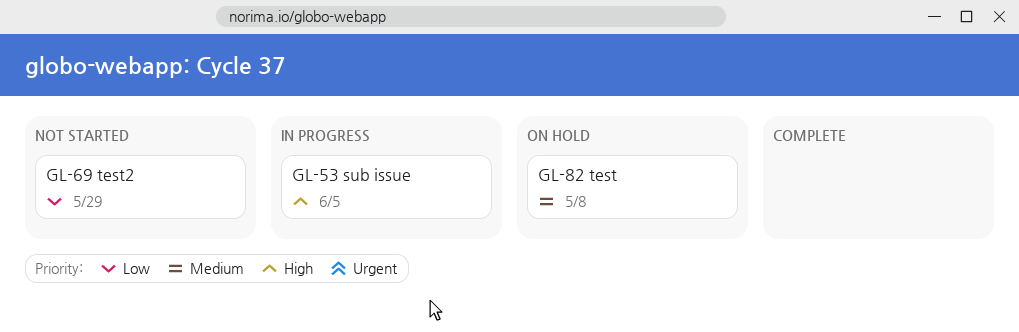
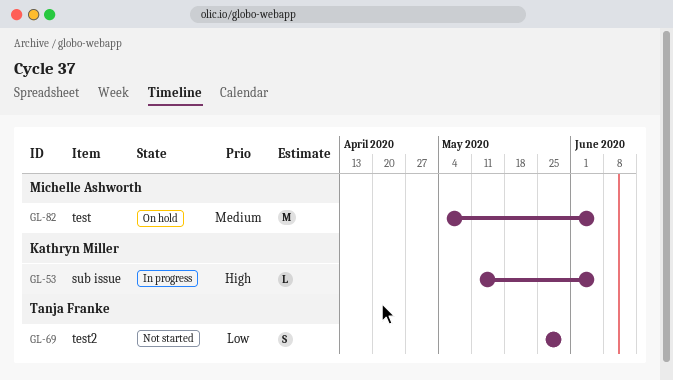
GL-82, due: May 8 -> Jun 5

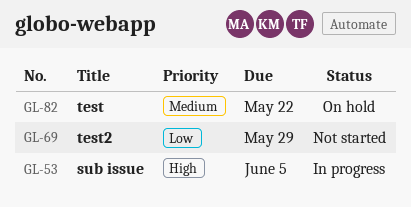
GL-82, due: Jun 5 -> May 22

